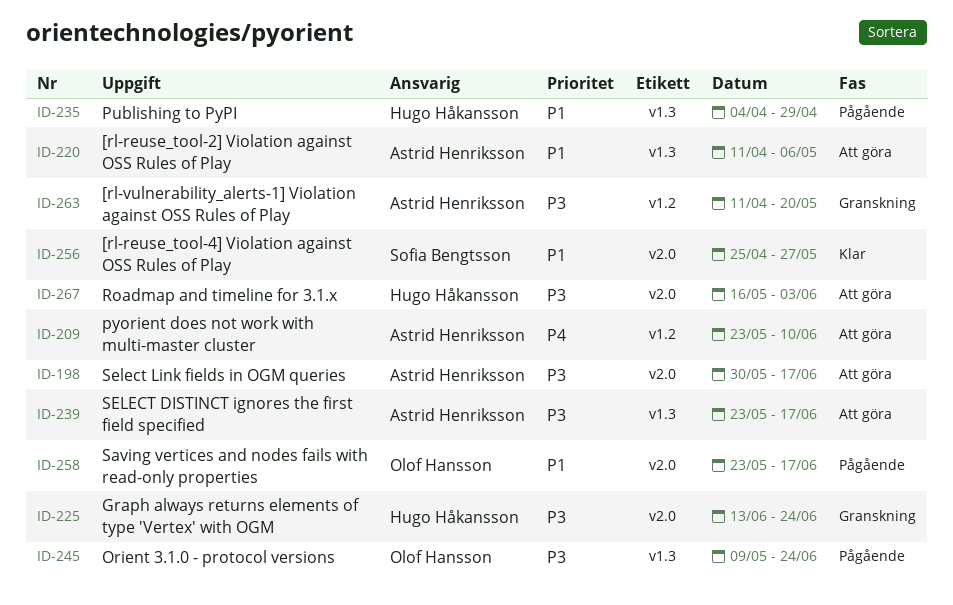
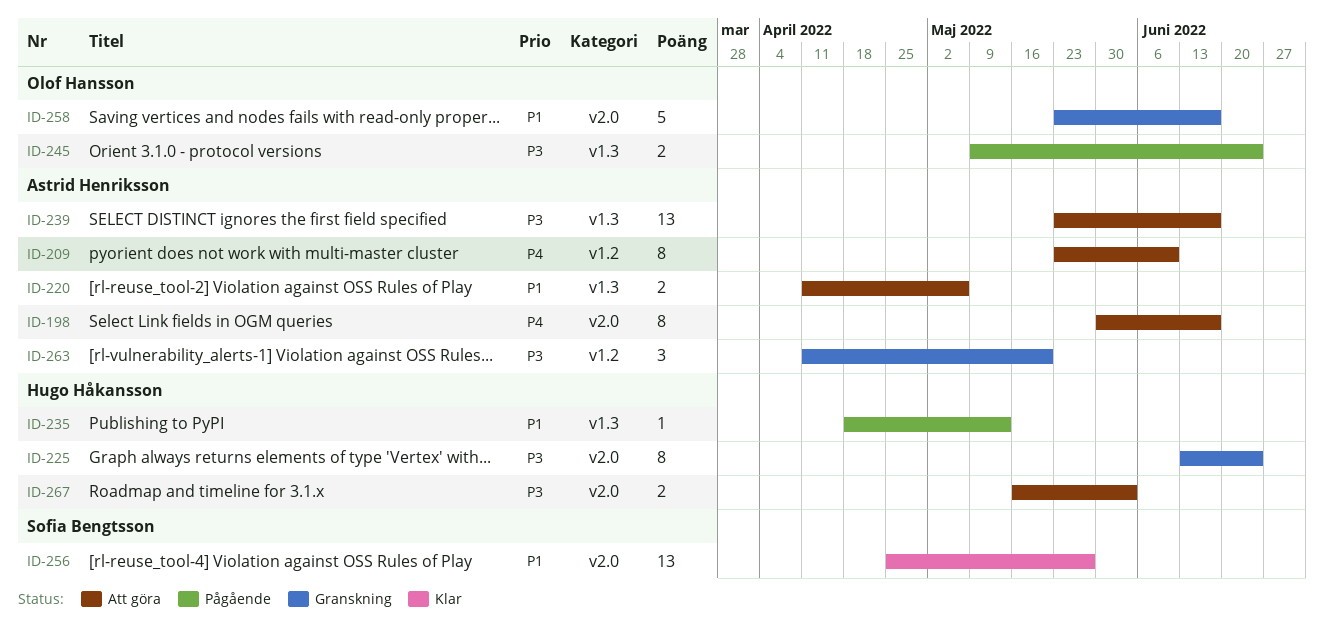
ID-198, priority: P3 -> P4
ID-235, start: Apr 4 -> Apr 18
ID-235, due: Apr 29 -> May 13
ID-258, status: Pågående -> Granskning

